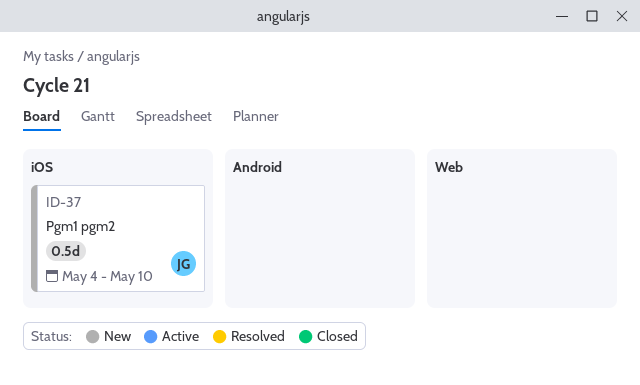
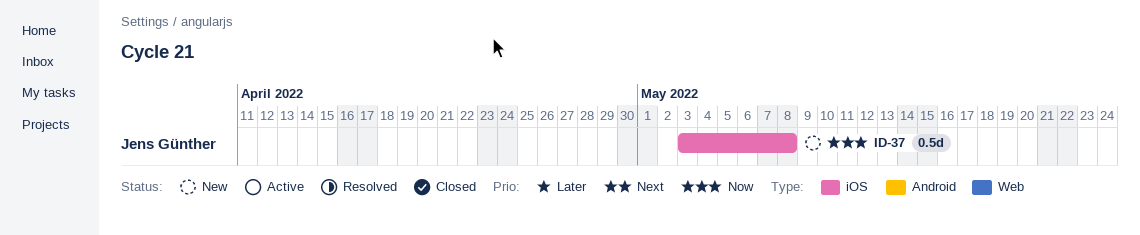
ID-37, start: May 4 -> May 3
ID-37, due: May 10 -> May 8

